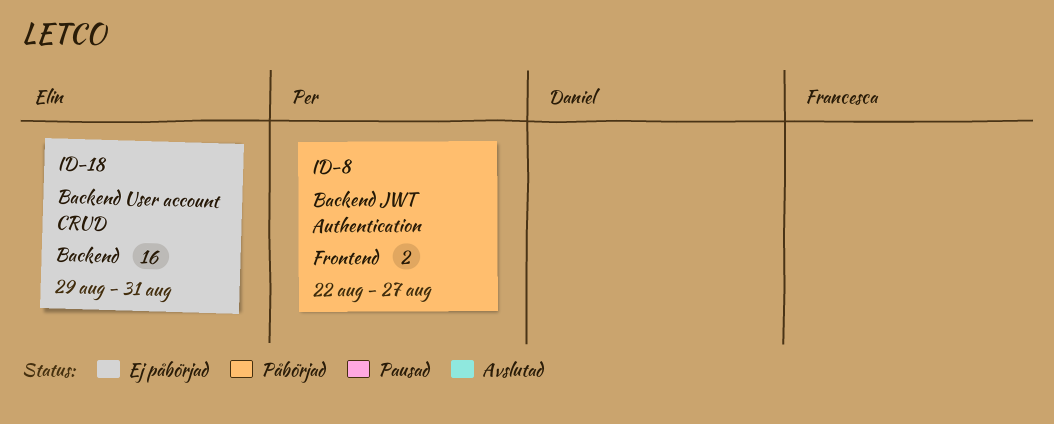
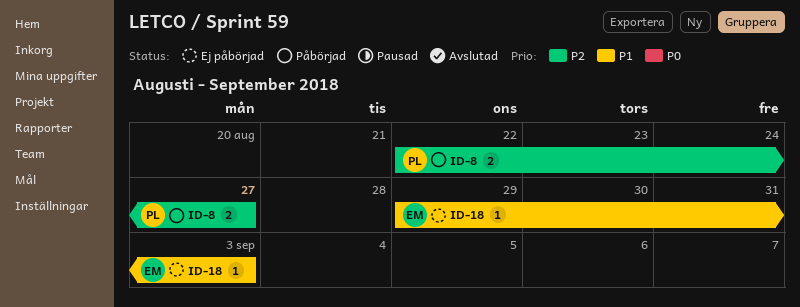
ID-18, estimate: 16 -> 1
ID-18, due: Aug 31 -> Sep 3

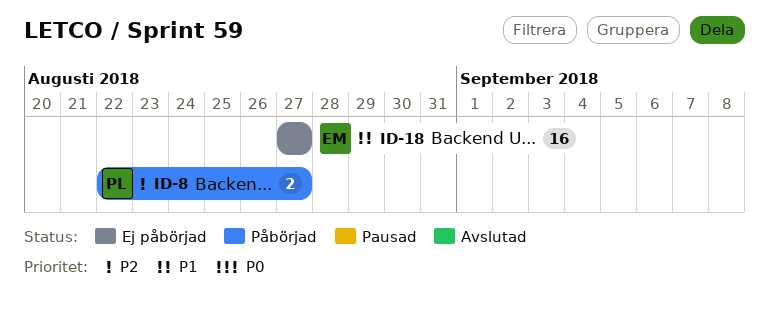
ID-18, estimate: 1 -> 16
ID-18, start: Aug 29 -> Aug 27
ID-18, due: Sep 3 -> Aug 27

